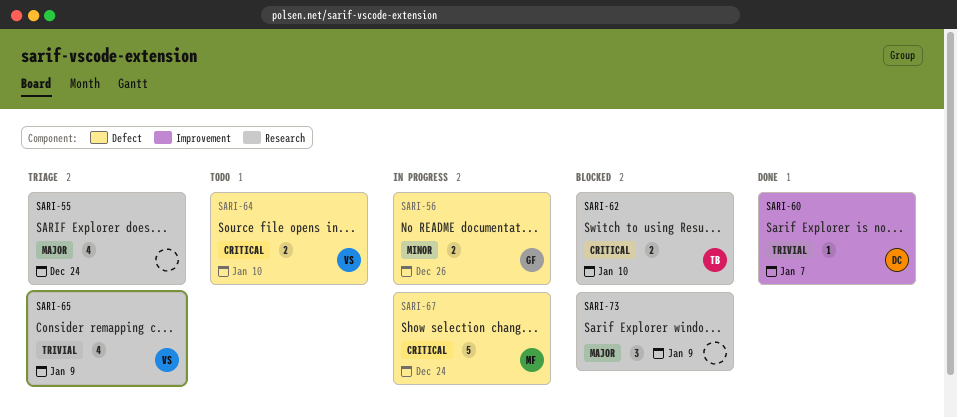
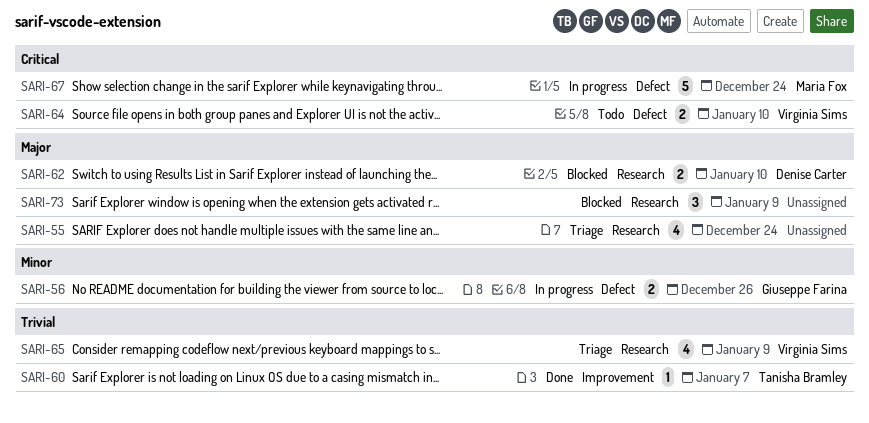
SARI-60, owner: Denise Carter -> Tanisha Bramley
SARI-62, owner: Tanisha Bramley -> Denise Carter
SARI-62, priority: Critical -> Major

